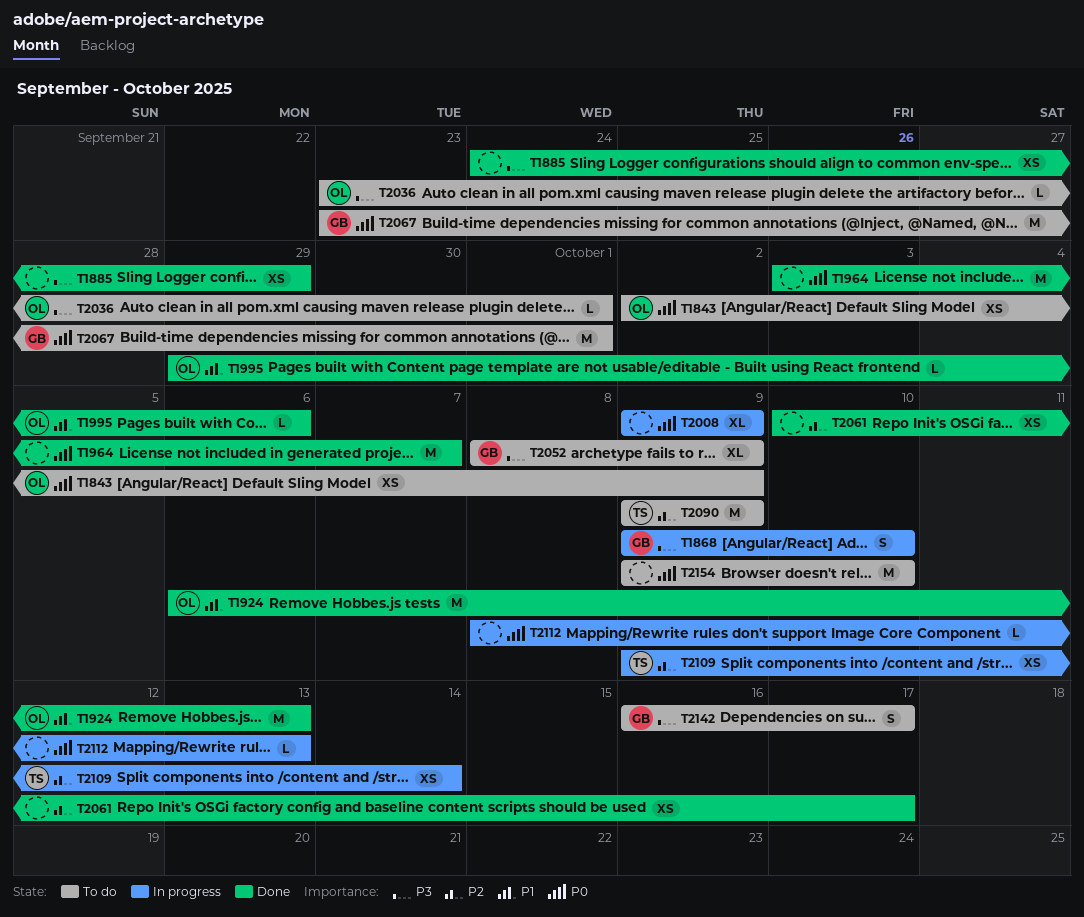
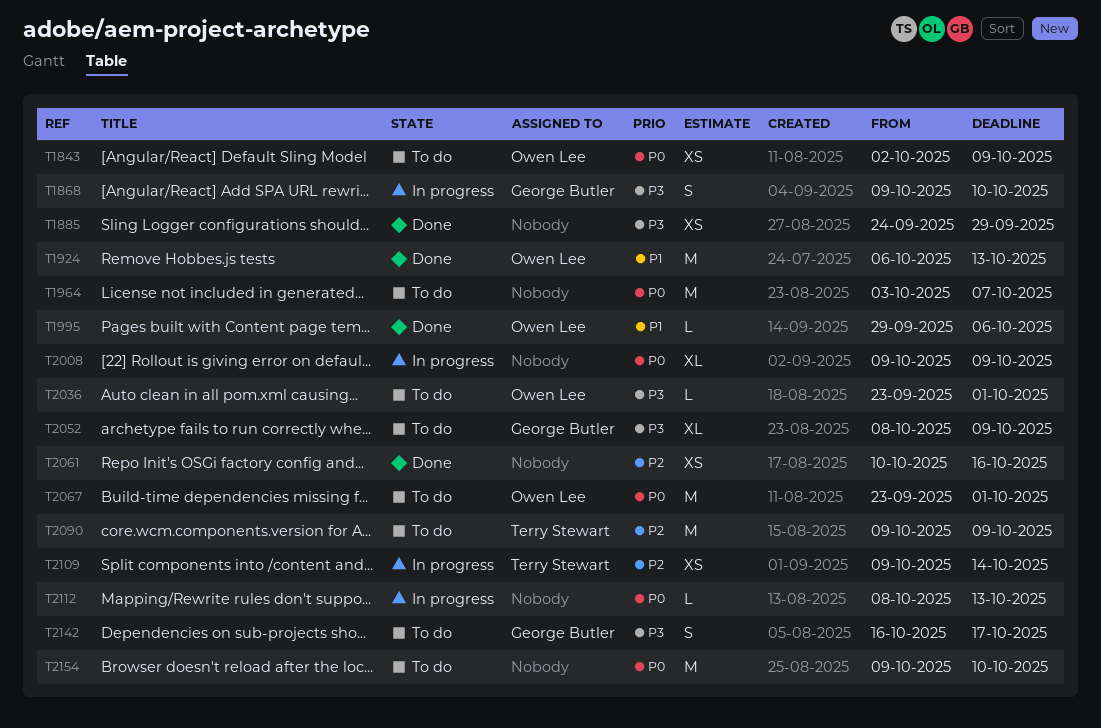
T1964, status: Done -> To do
T2061, due: Oct 17 -> Oct 16
T2067, owner: George Butler -> Owen Lee

